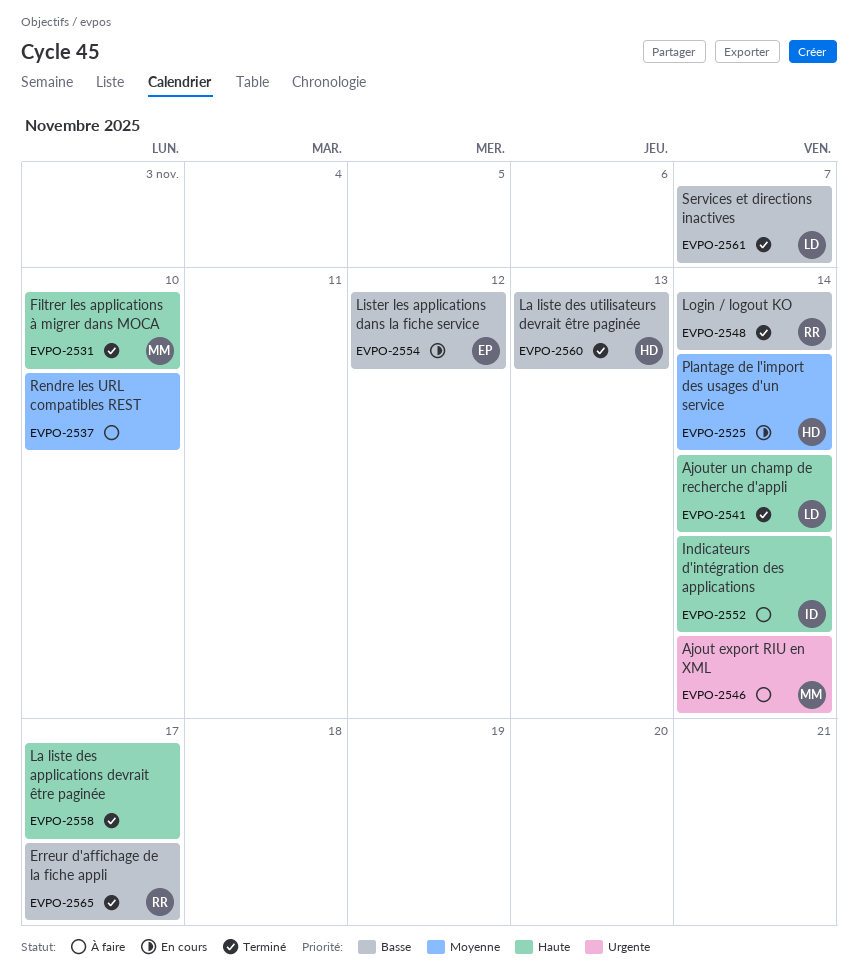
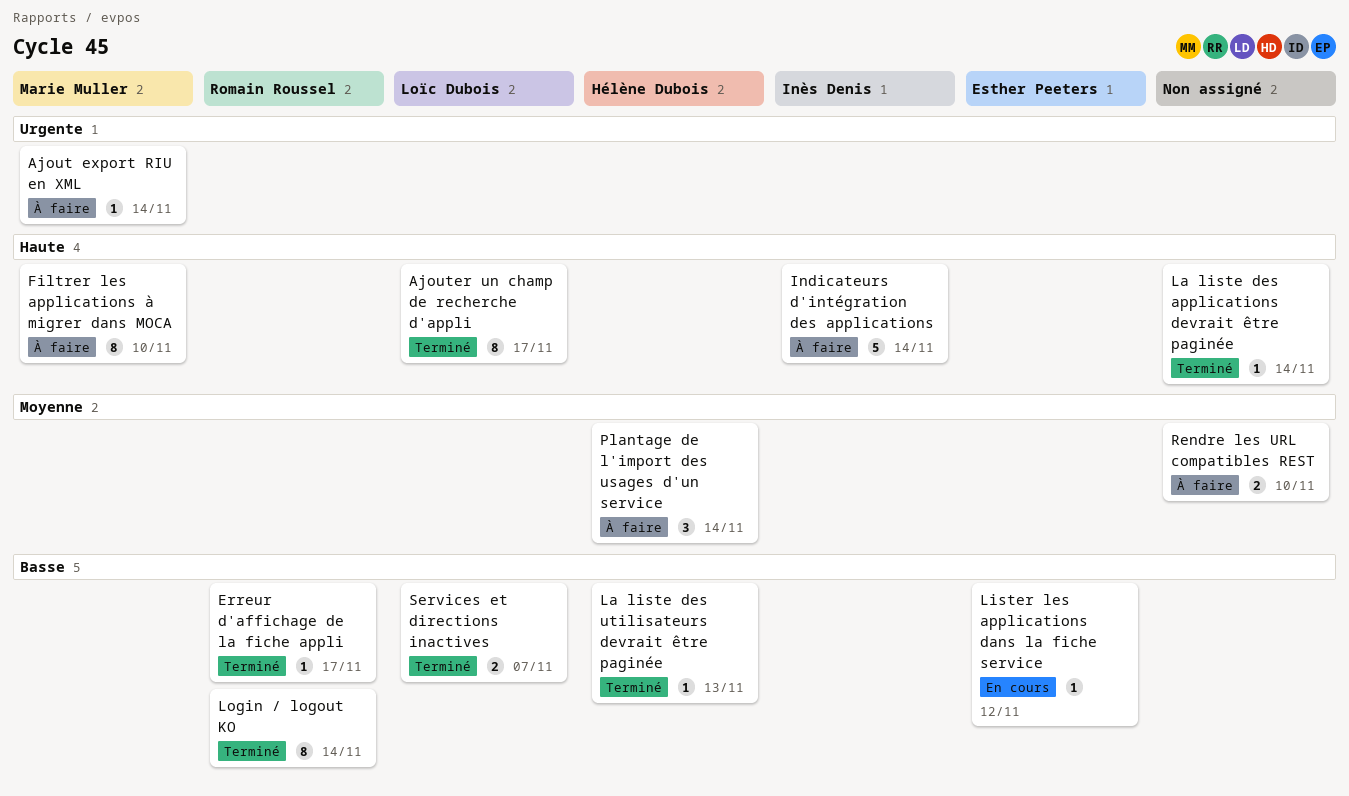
Ajouter un champ de recherche d'appli, due: Nov 14 -> Nov 17
Filtrer les applications à migrer dans MOCA, status: Terminé -> À faire
La liste des applications devrait être paginée, due: Nov 17 -> Nov 14
Plantage de l'import des usages d'un service, status: En cours -> À faire

